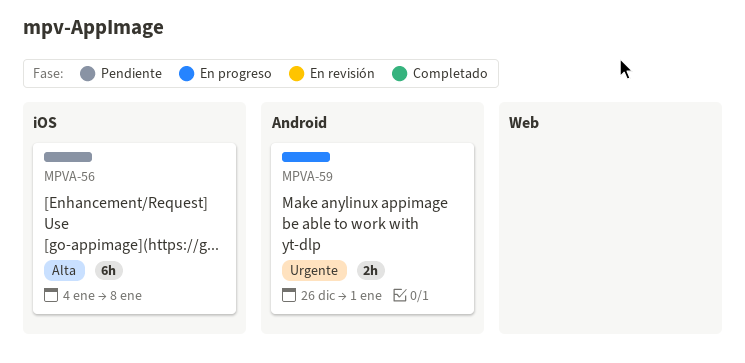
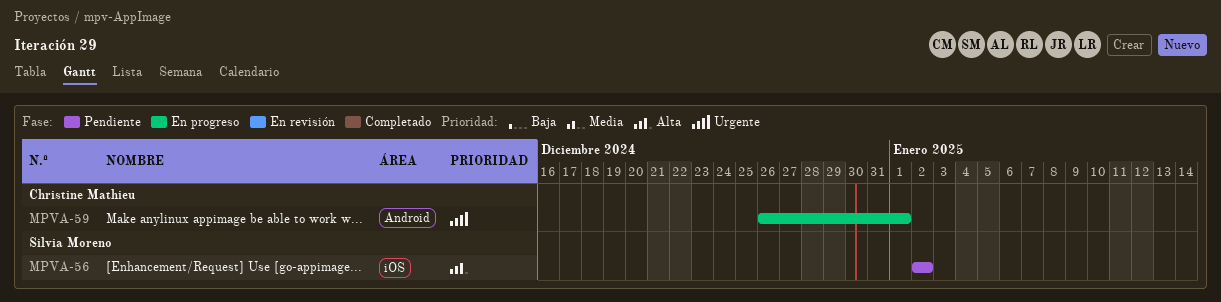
MPVA-56, start: Jan 4 -> Jan 2
MPVA-56, due: Jan 8 -> Jan 2

